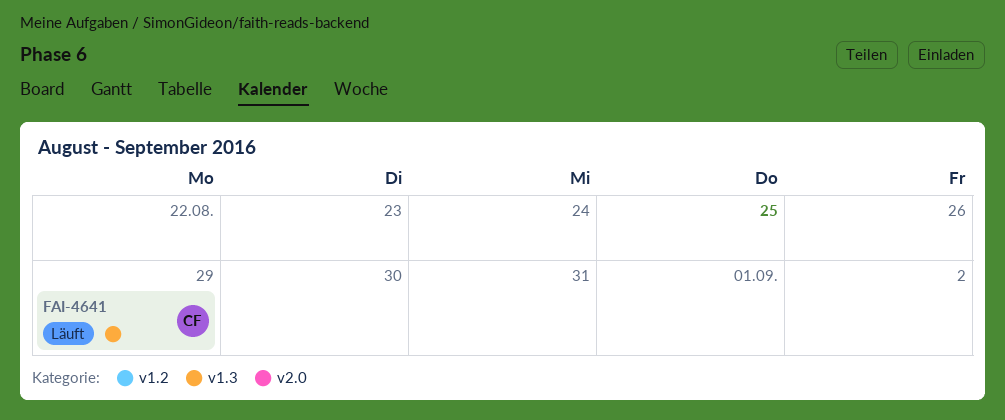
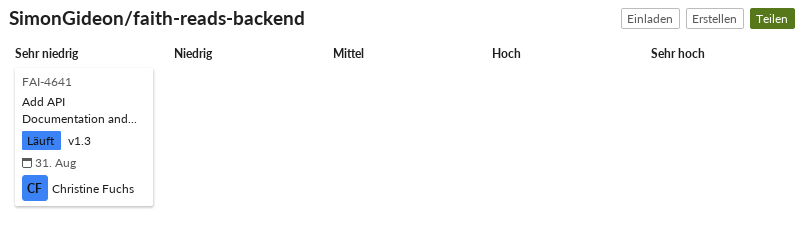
FAI-4641, due: Aug 29 -> Aug 31

